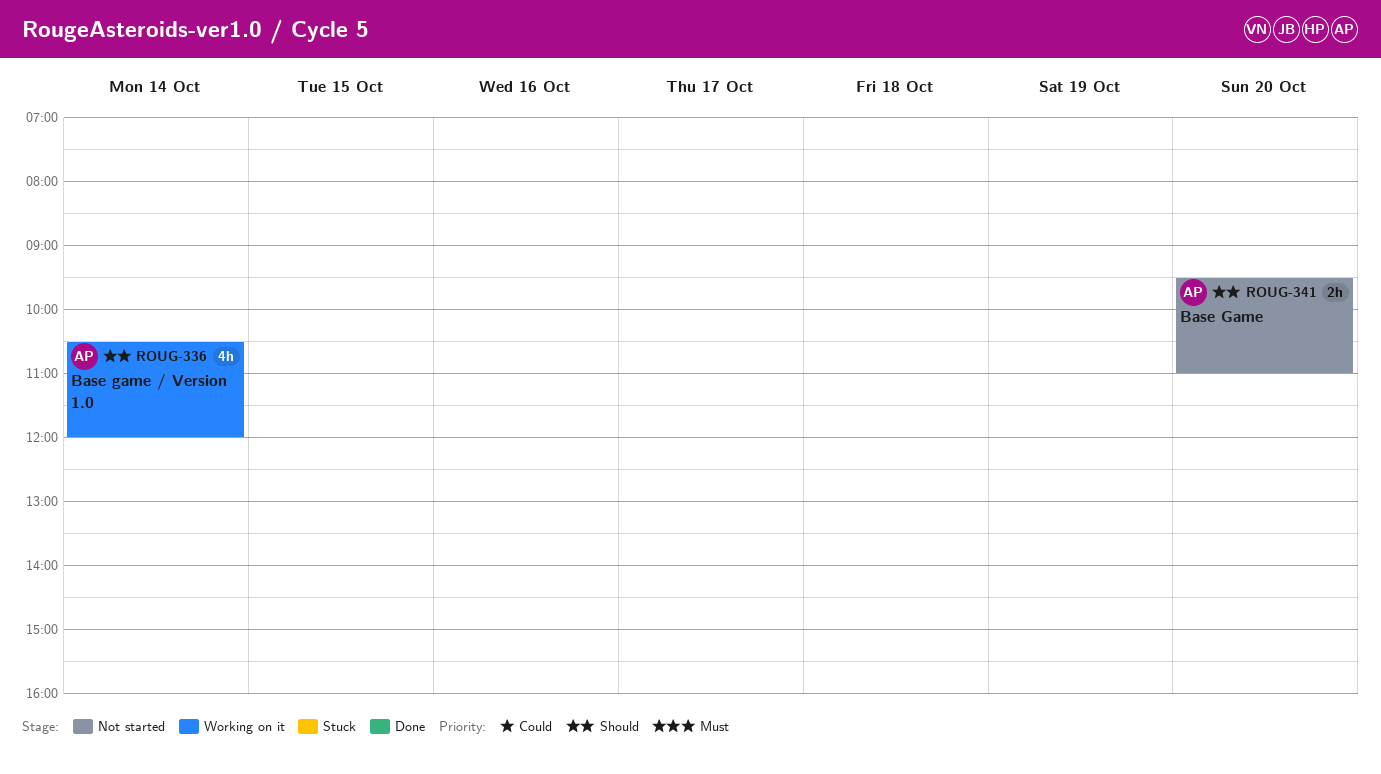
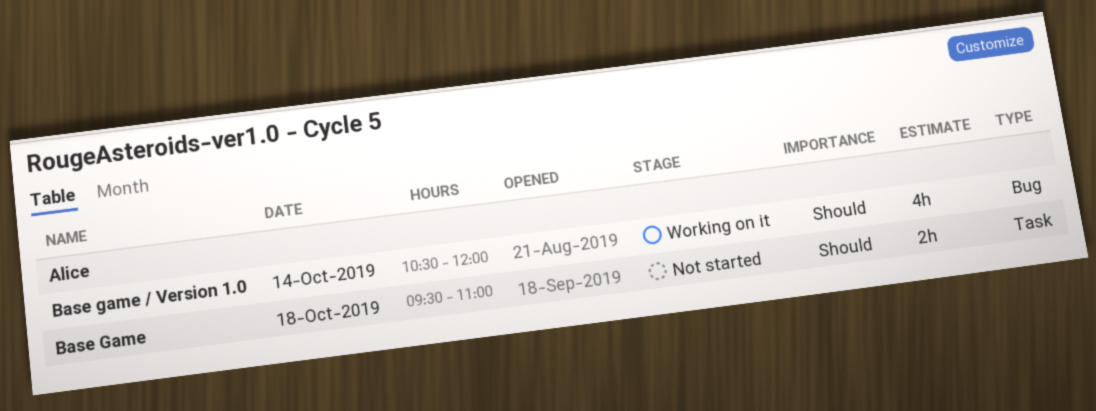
Base Game, day: Oct 20 -> Oct 18

